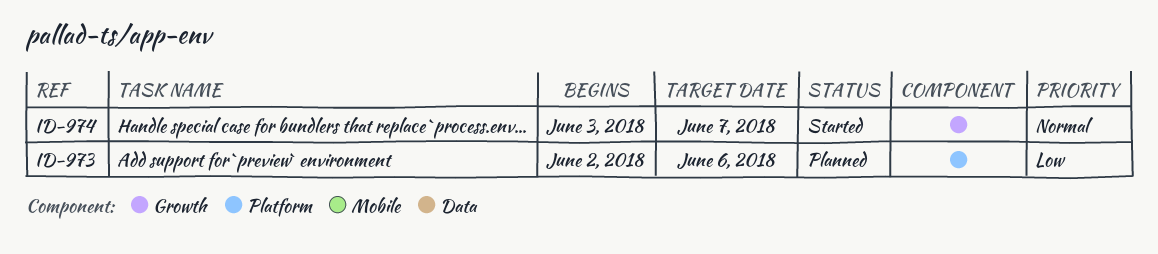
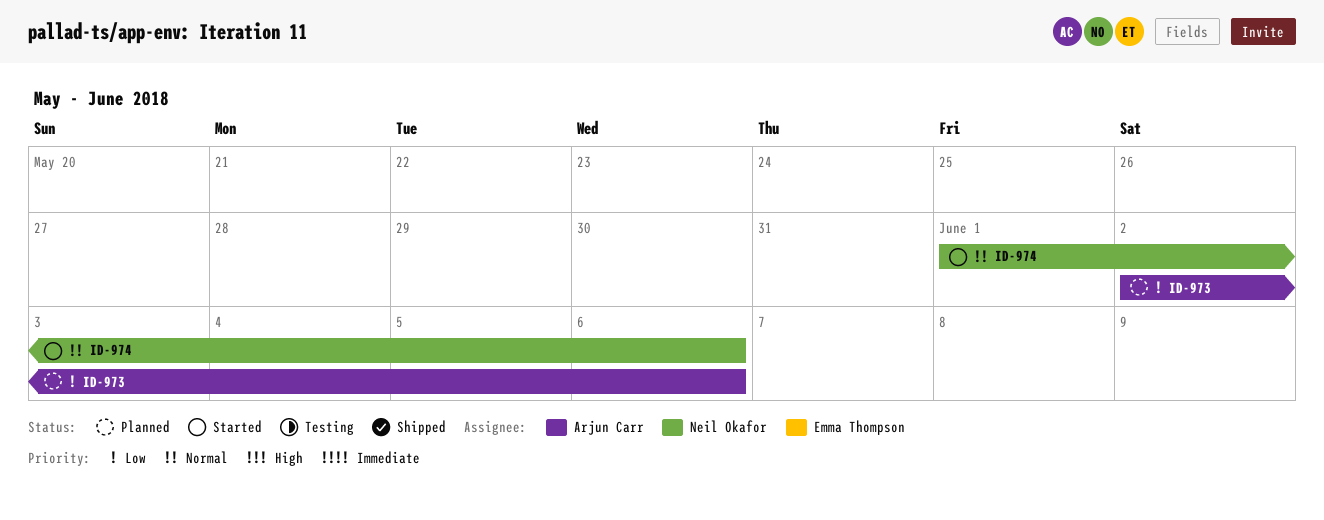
ID-974, start: Jun 3 -> Jun 1
ID-974, due: Jun 7 -> Jun 6

